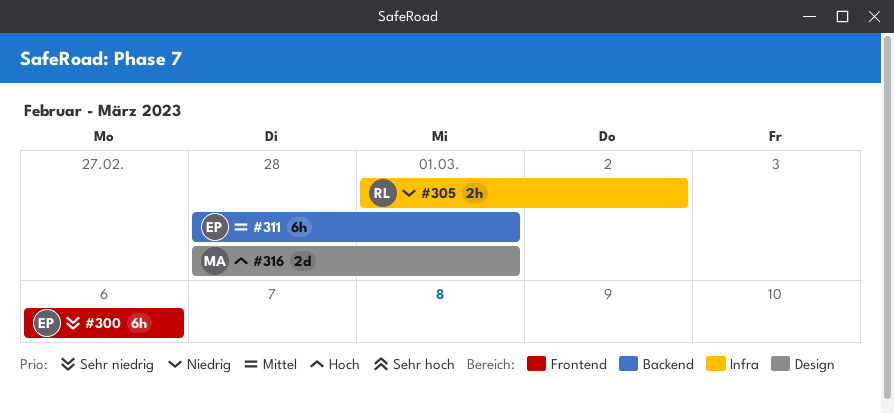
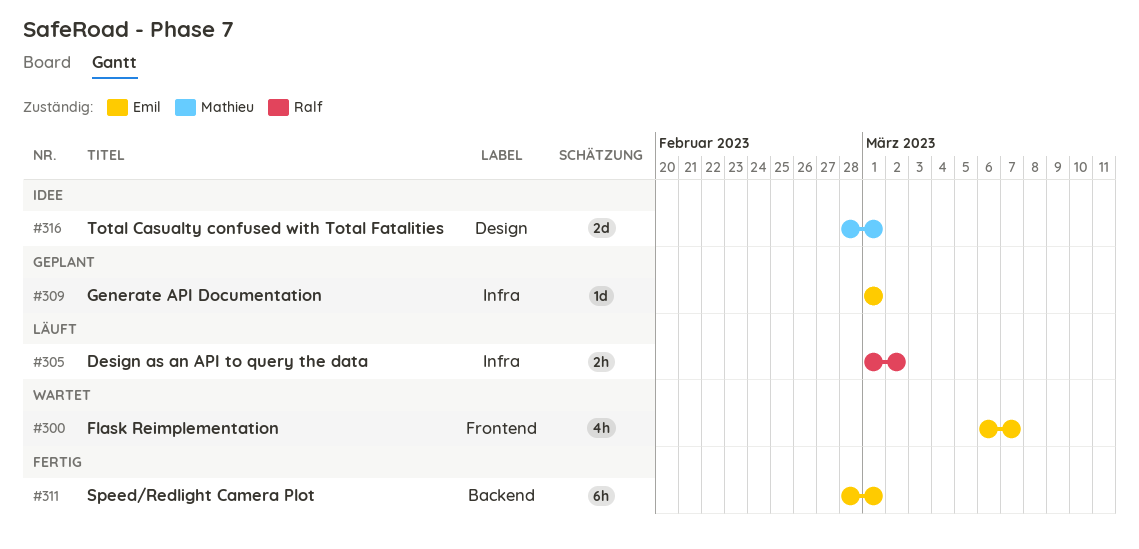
#300, estimate: 6h -> 4h
#300, due: Mar 6 -> Mar 7
#309: none -> present

